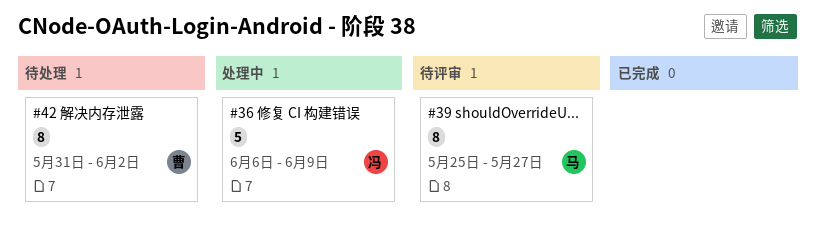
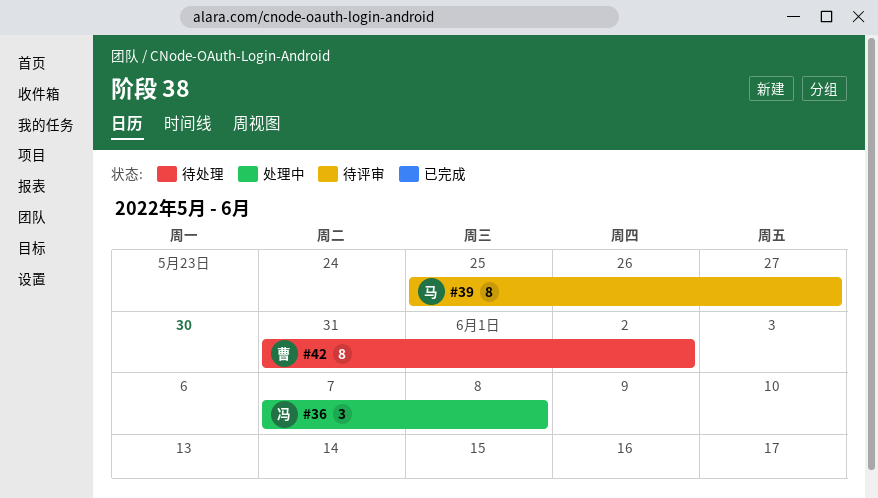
#36, estimate: 5 -> 3
#36, start: Jun 6 -> Jun 7
#36, due: Jun 9 -> Jun 8

